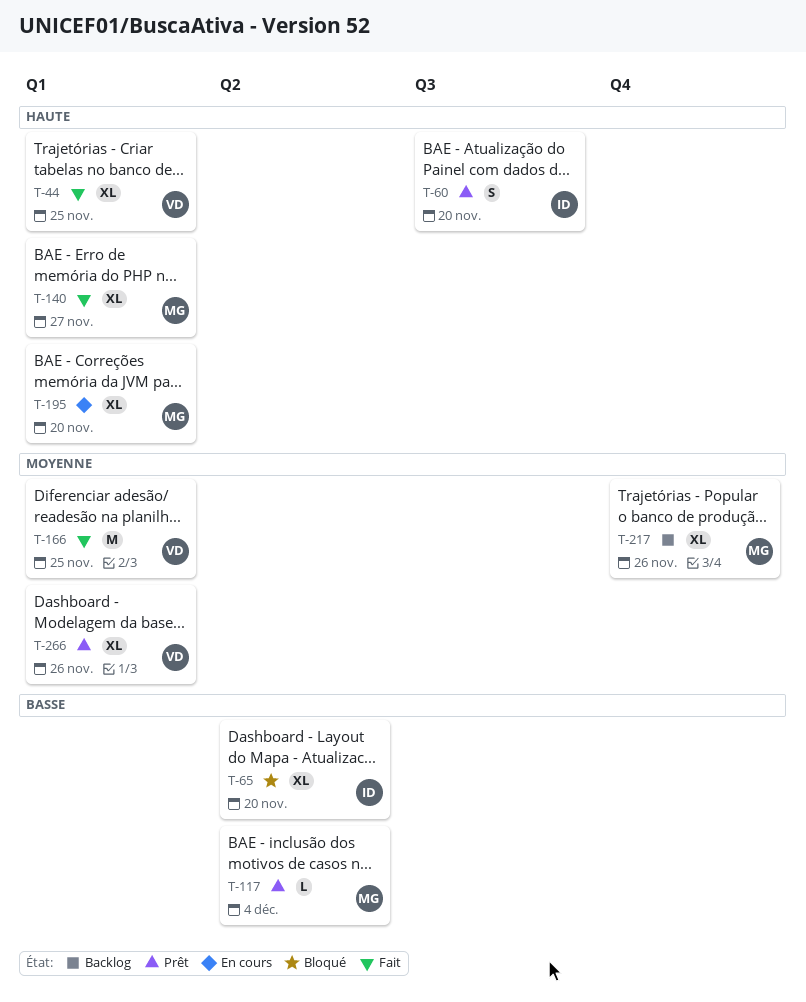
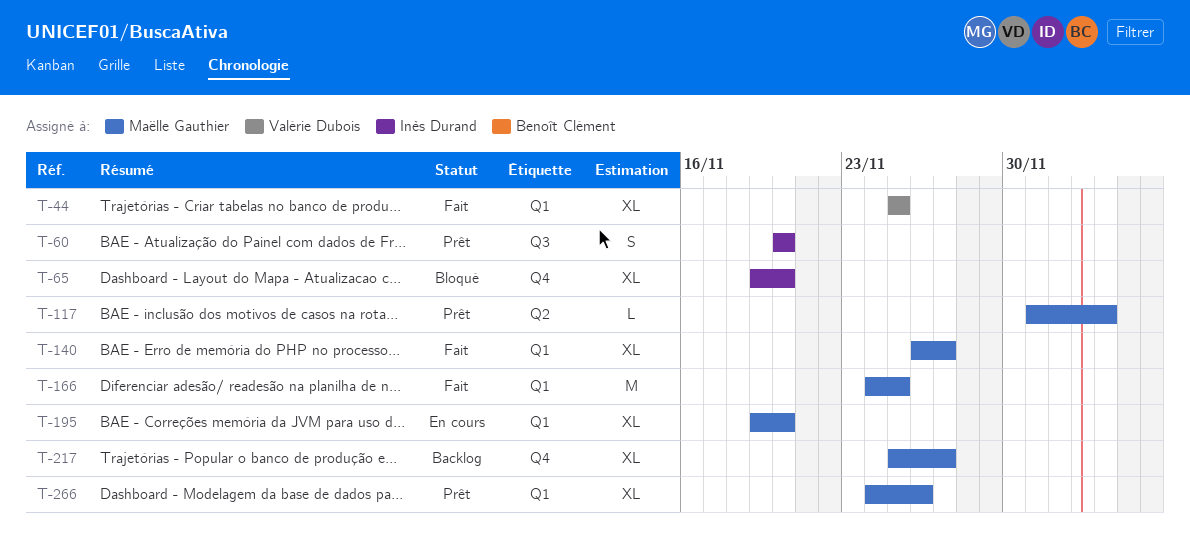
T-65, label: Q2 -> Q4
T-166, owner: Valérie Dubois -> Maëlle Gauthier
T-217, due: Nov 26 -> Nov 27
T-266, owner: Valérie Dubois -> Maëlle Gauthier

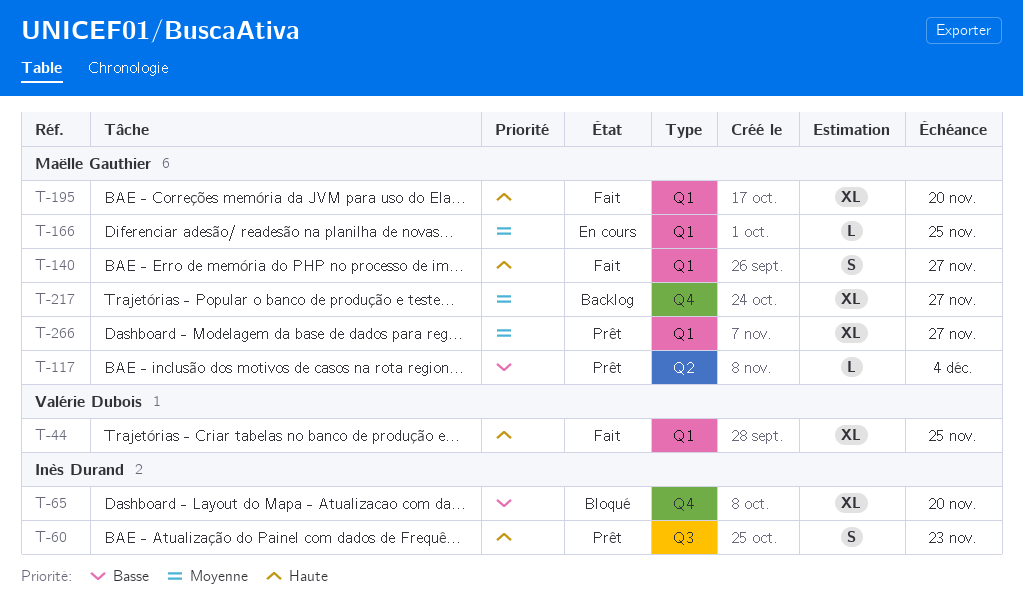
T-60, due: Nov 20 -> Nov 23
T-140, estimate: XL -> S
T-166, status: Fait -> En cours
T-166, estimate: M -> L
T-195, status: En cours -> Fait
T-266, due: Nov 26 -> Nov 27

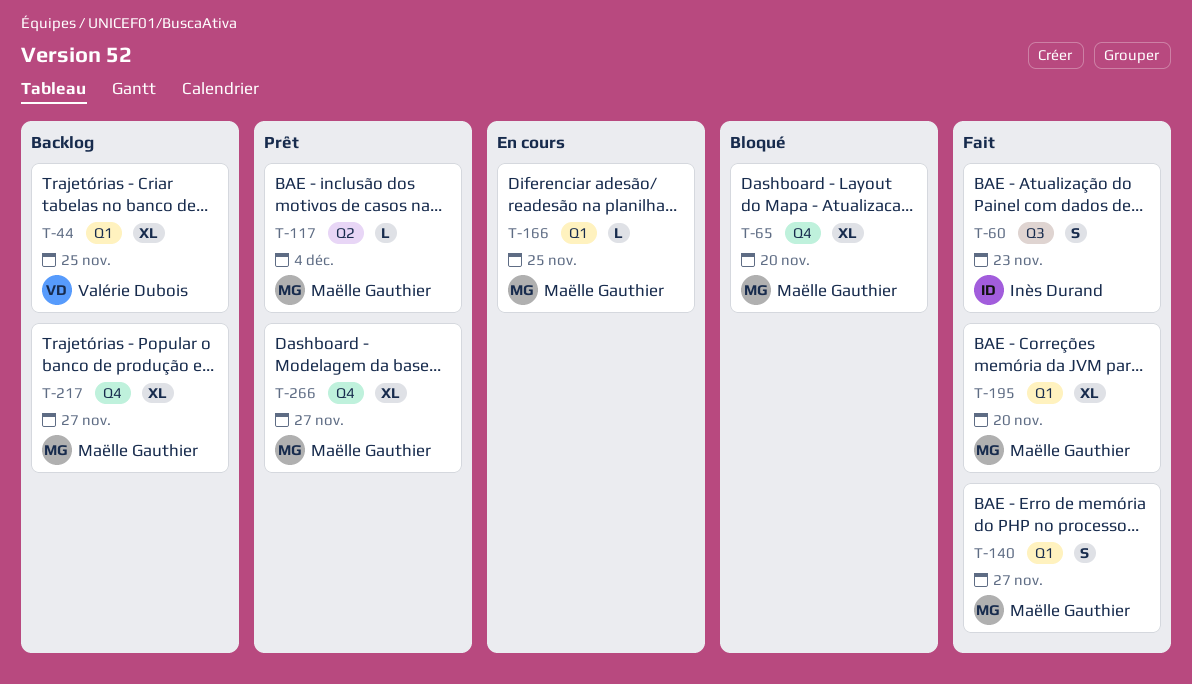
T-44, status: Fait -> Backlog
T-60, status: Prêt -> Fait
T-65, owner: Inès Durand -> Maëlle Gauthier
T-266, label: Q1 -> Q4

